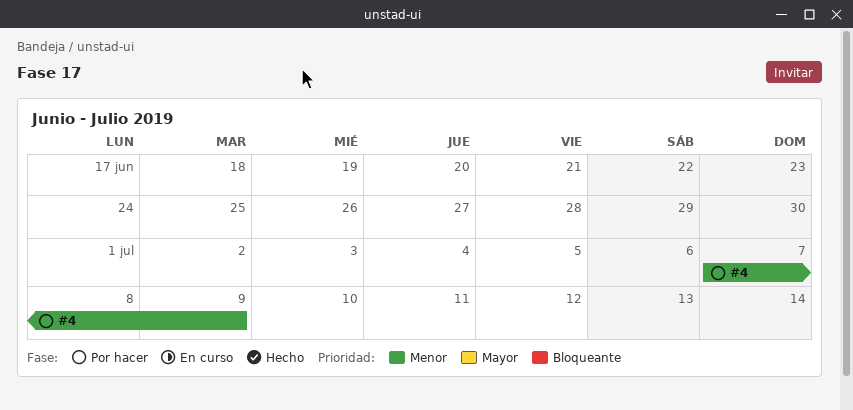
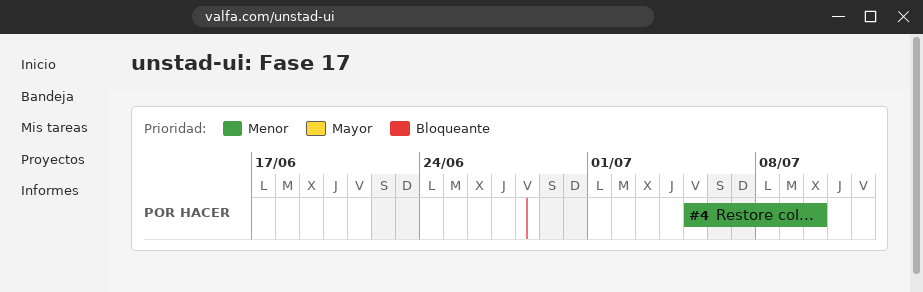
#4, start: Jul 7 -> Jul 5
#4, due: Jul 9 -> Jul 10

